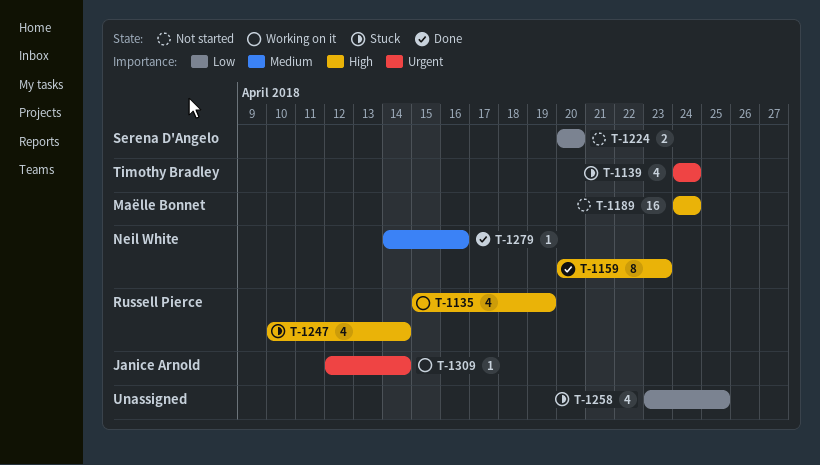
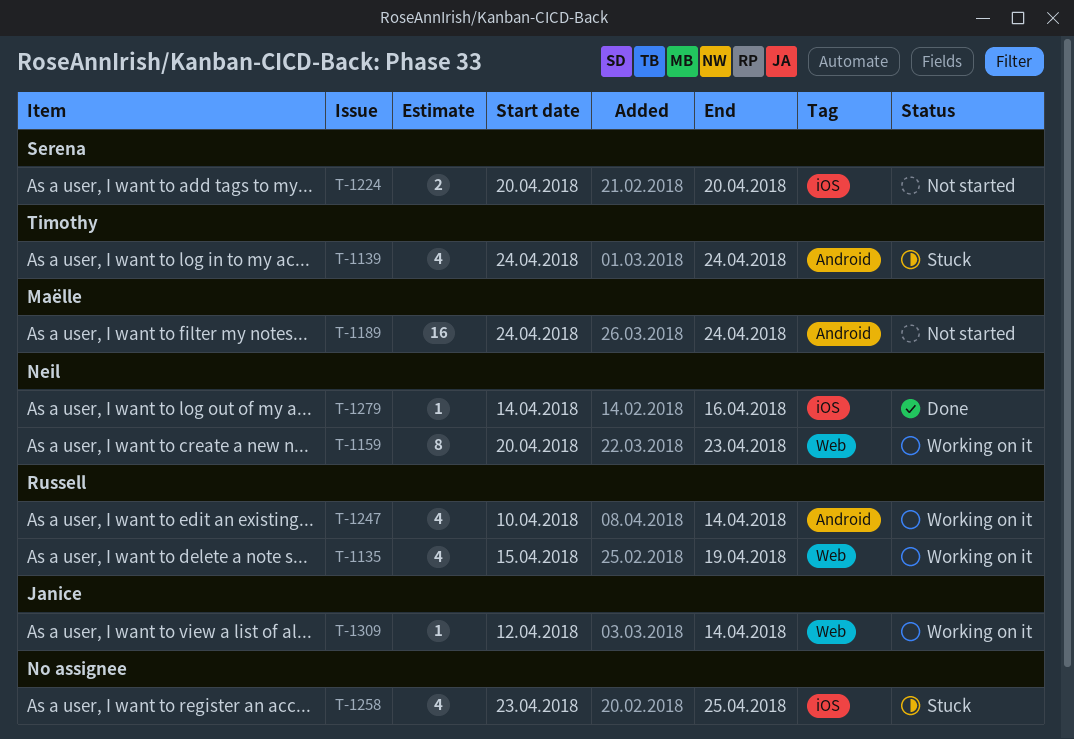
T-1159, status: Done -> Working on it
T-1247, status: Stuck -> Working on it

